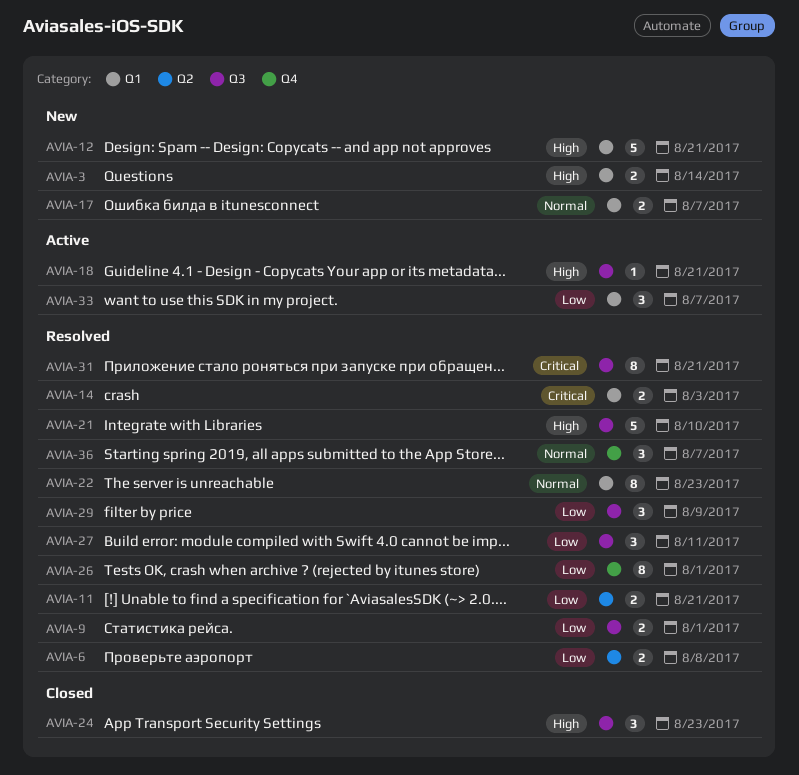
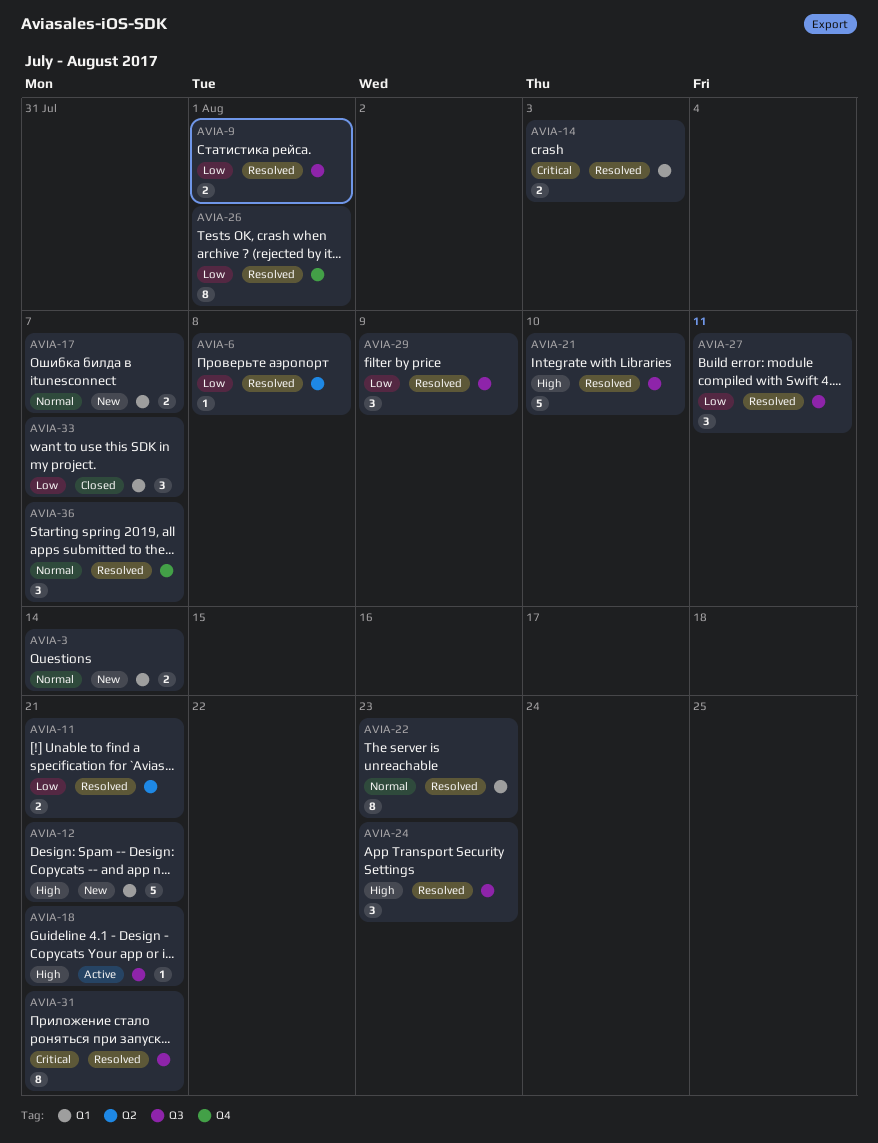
AVIA-3, priority: High -> Normal
AVIA-6, estimate: 2 -> 1
AVIA-24, status: Closed -> Resolved
AVIA-33, status: Active -> Closed

